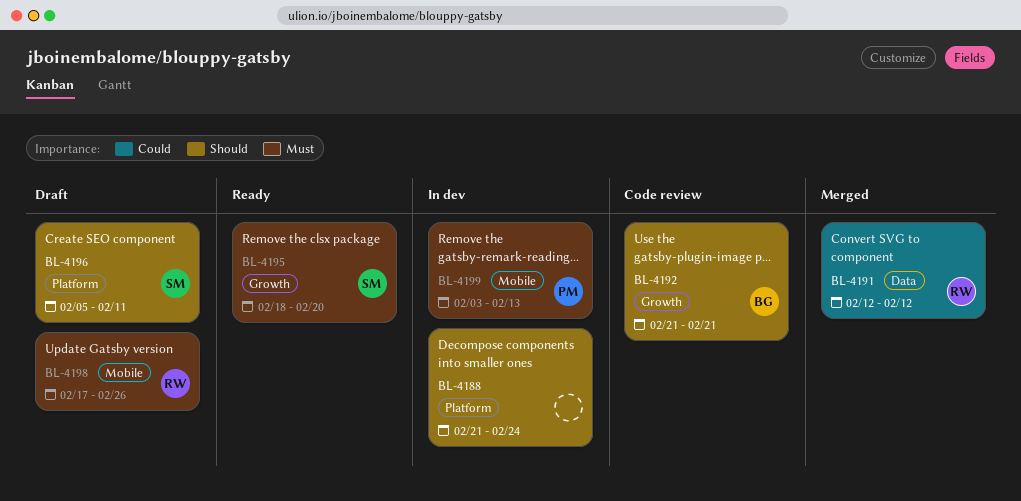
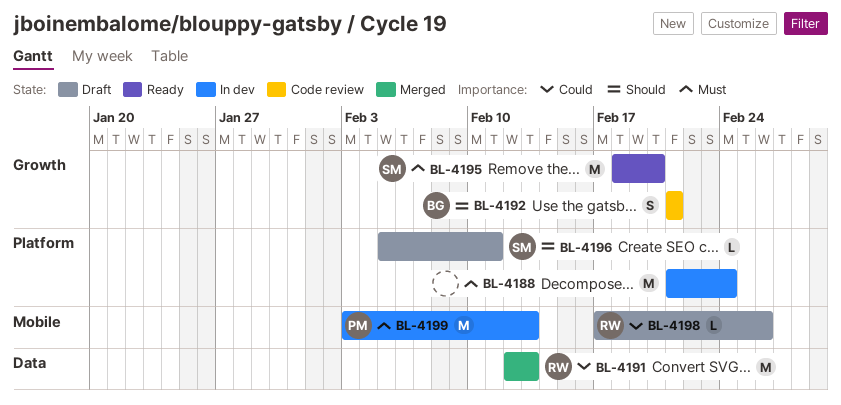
BL-4188, priority: Should -> Must
BL-4191, due: Feb 12 -> Feb 13
BL-4198, priority: Must -> Could

